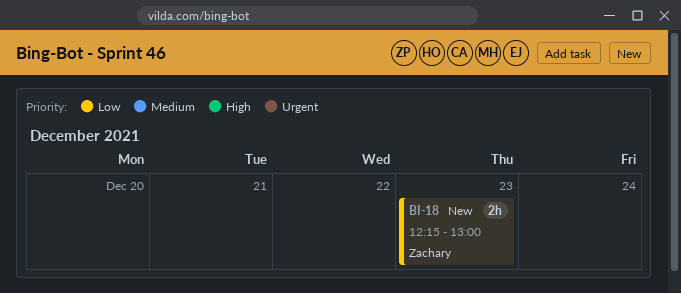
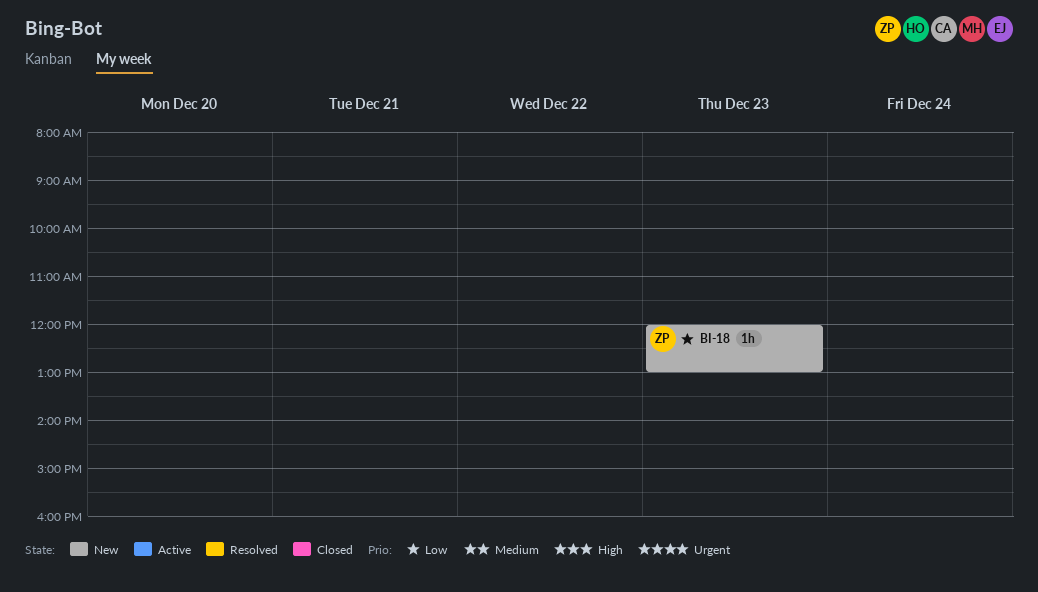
BI-18, estimate: 2h -> 1h
BI-18, begins: 12:15 -> 12:00

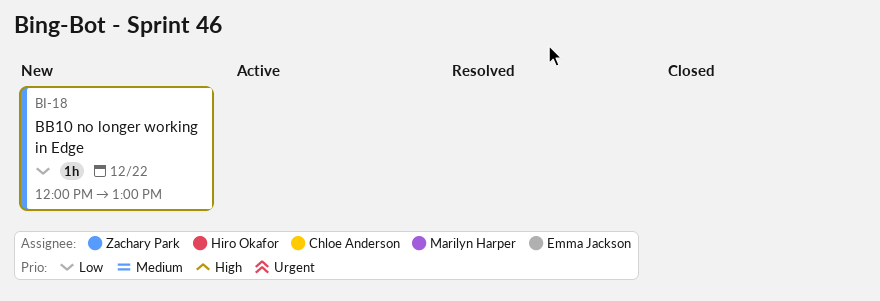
BI-18, day: Dec 23 -> Dec 22

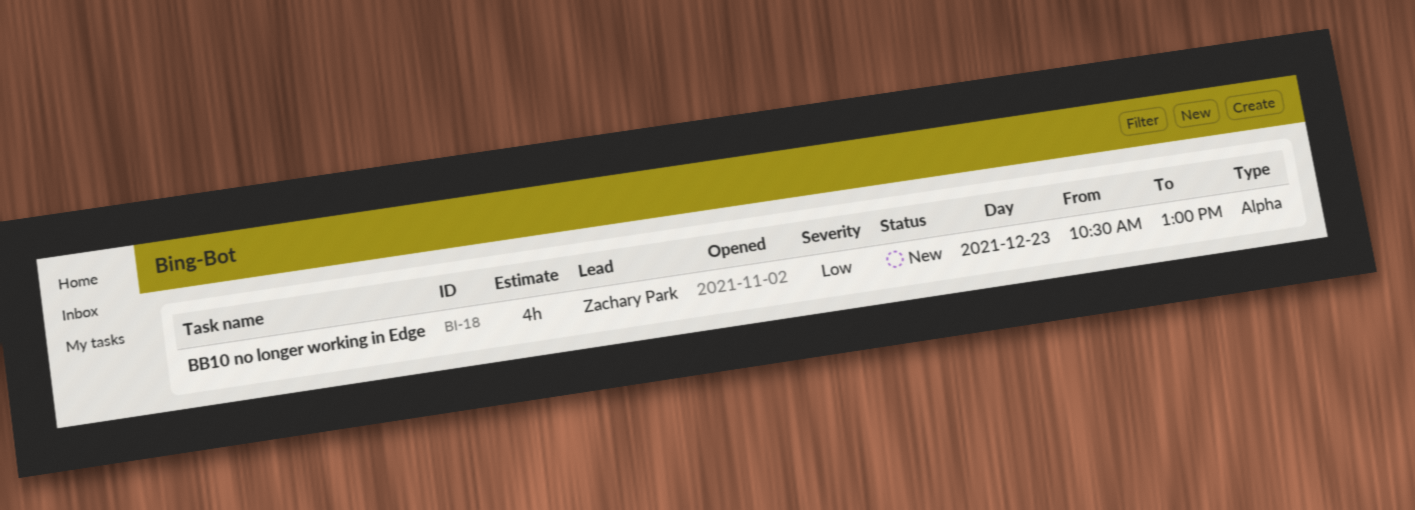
BI-18, estimate: 1h -> 4h
BI-18, day: Dec 22 -> Dec 23
BI-18, begins: 12:00 -> 10:30

